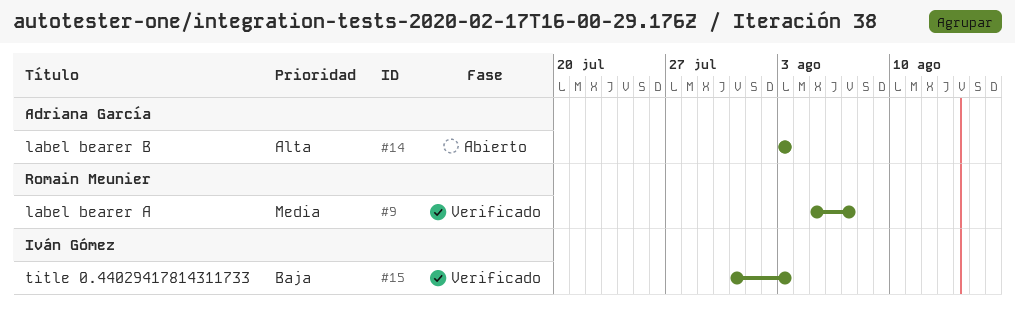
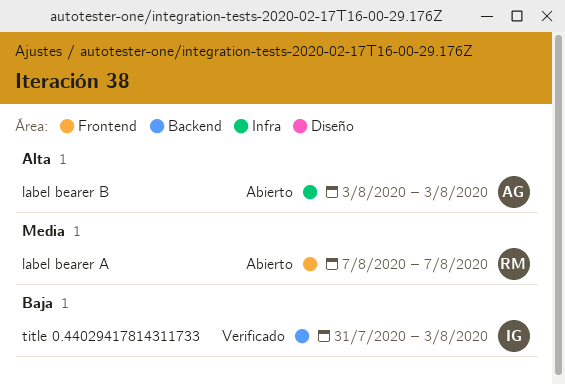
label bearer A, status: Verificado -> Abierto
label bearer A, start: Aug 5 -> Aug 7

